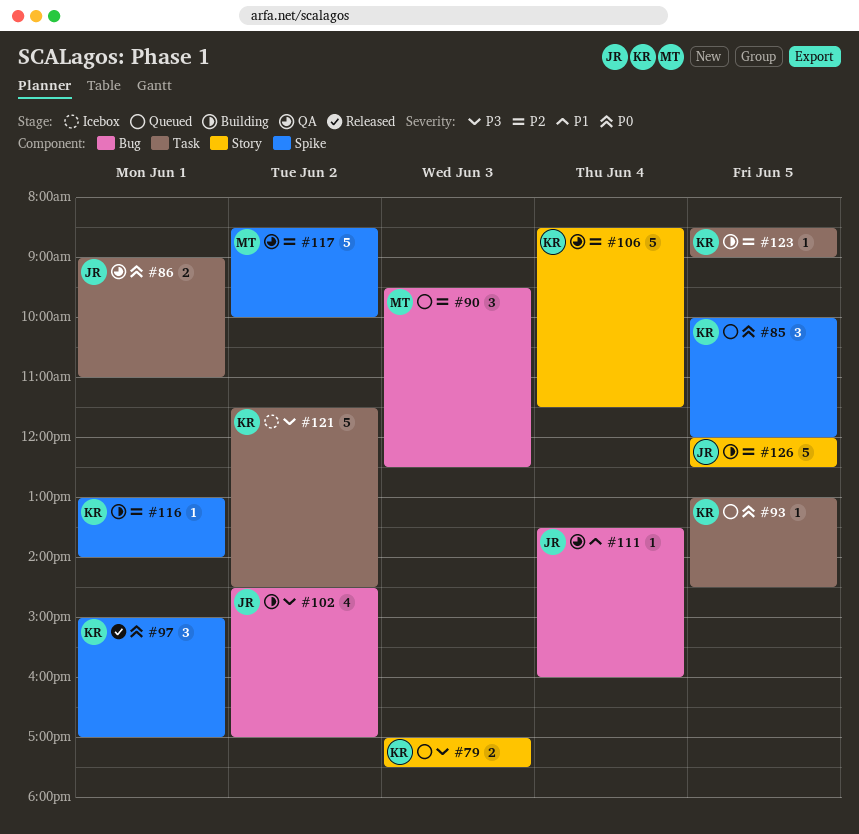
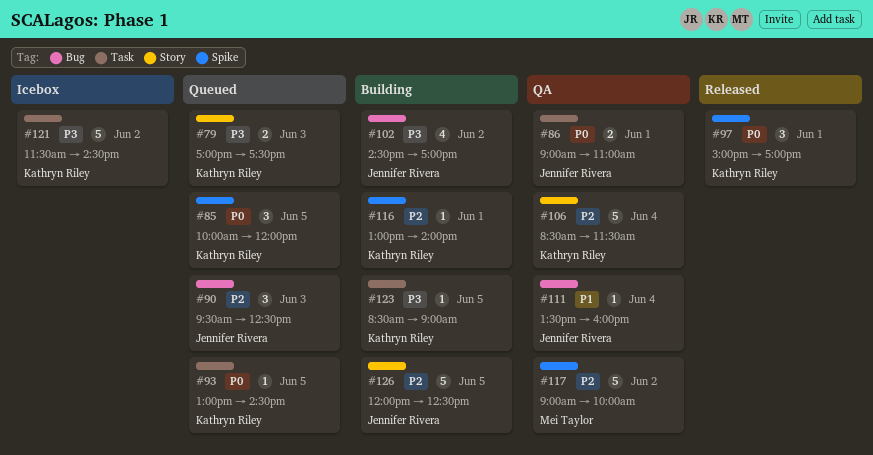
#90, owner: Mei Taylor -> Jennifer Rivera
#117, begins: 08:30 -> 09:00
#123, priority: P2 -> P3

